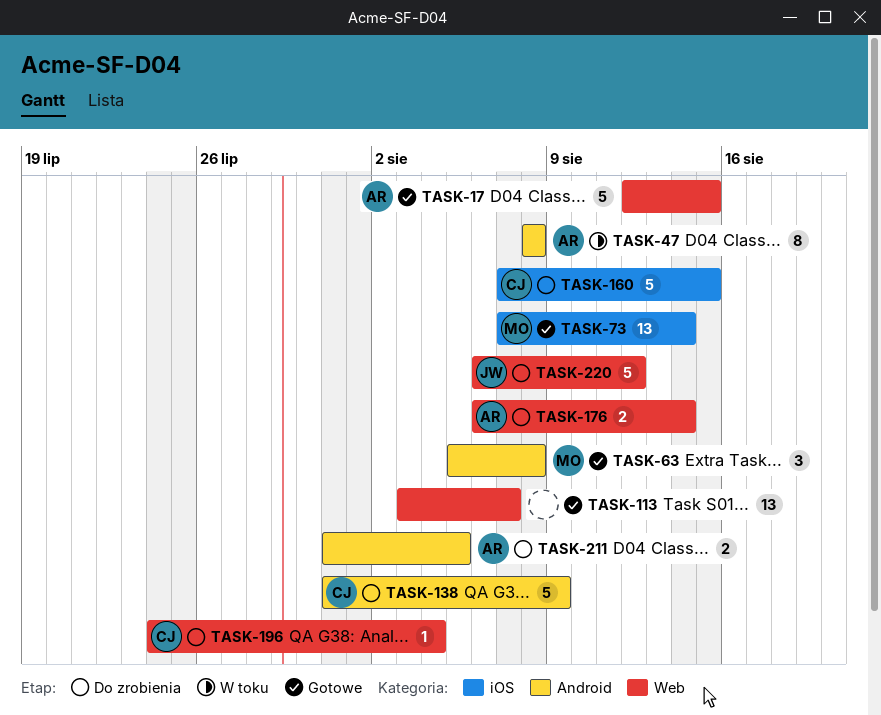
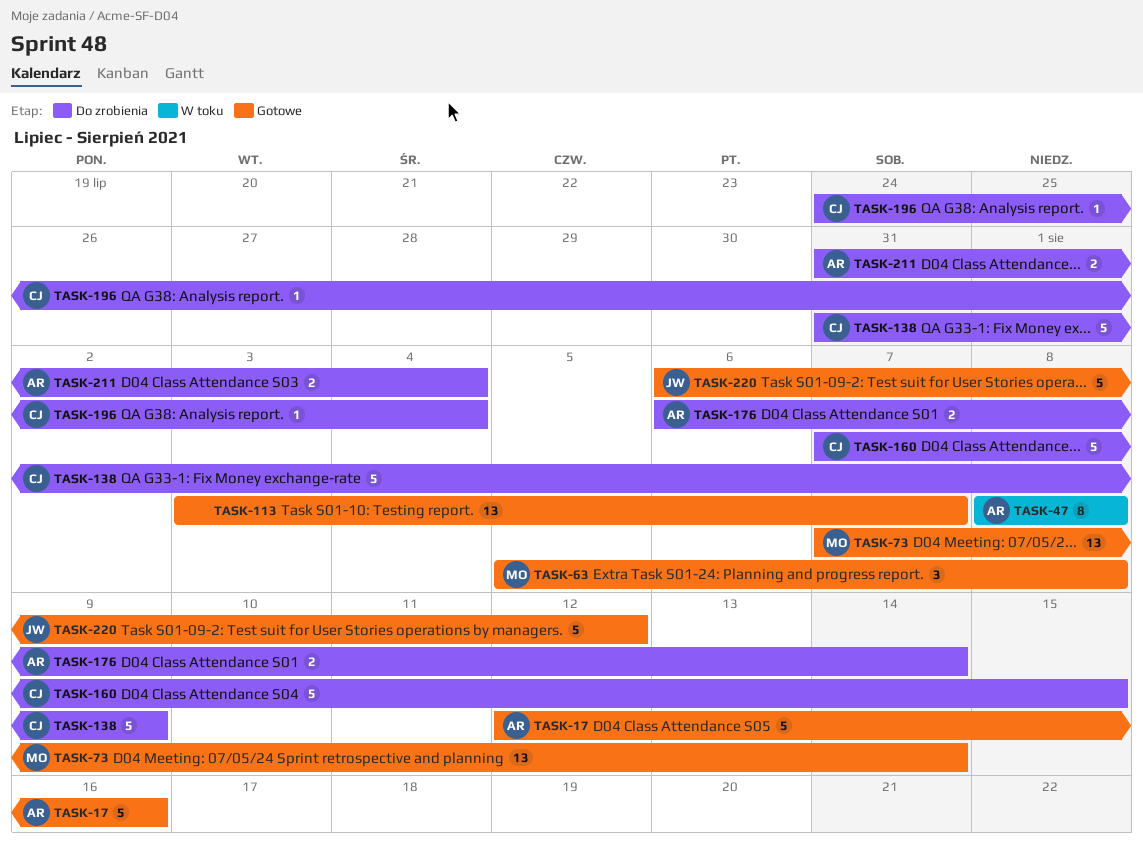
TASK-17, due: Aug 15 -> Aug 16
TASK-211, due: Aug 5 -> Aug 4
TASK-220, status: Do zrobienia -> Gotowe

